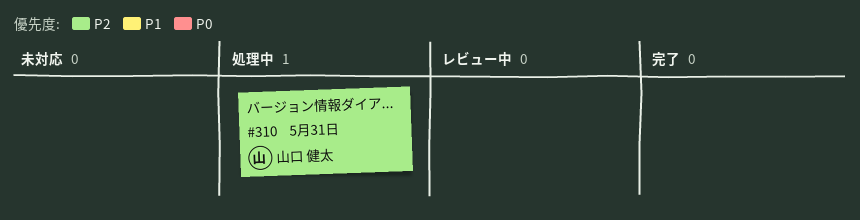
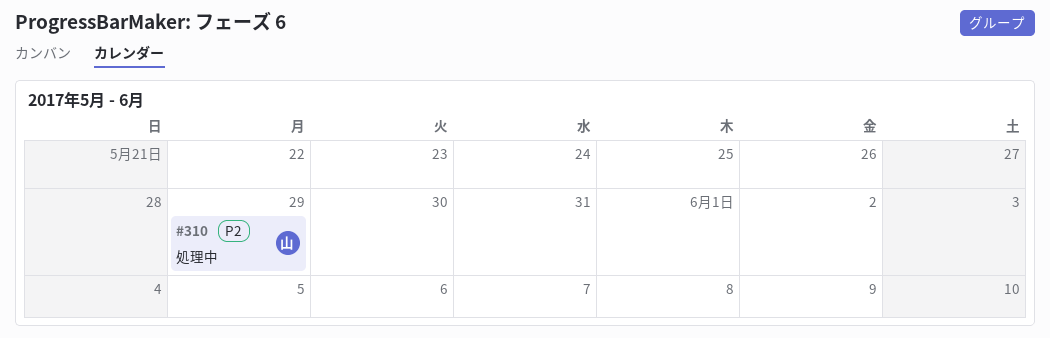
#310, due: May 31 -> May 29

